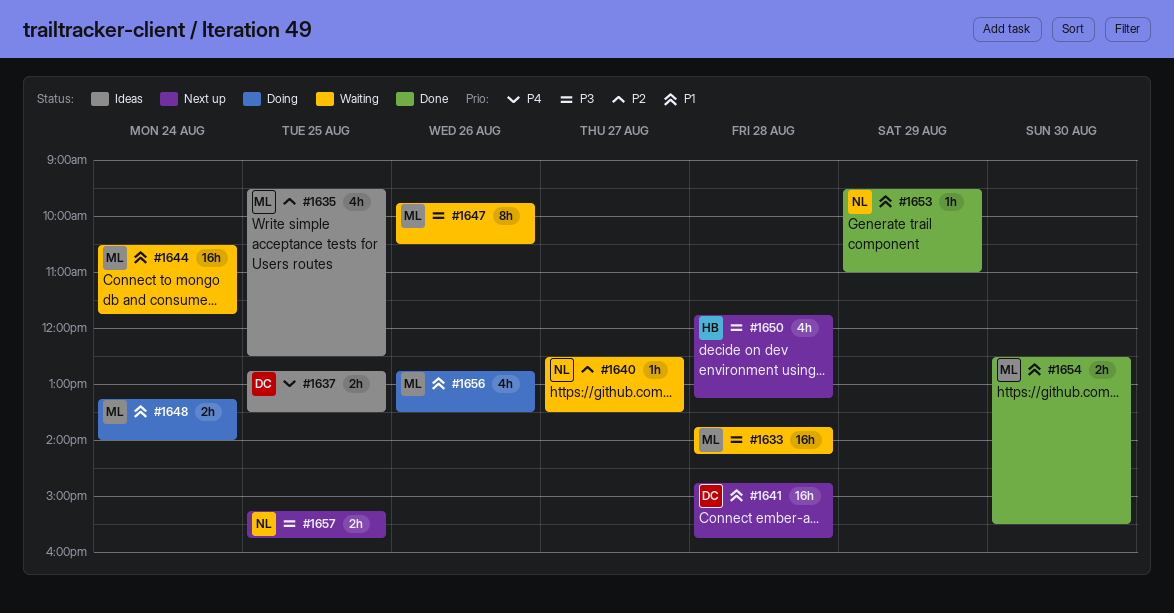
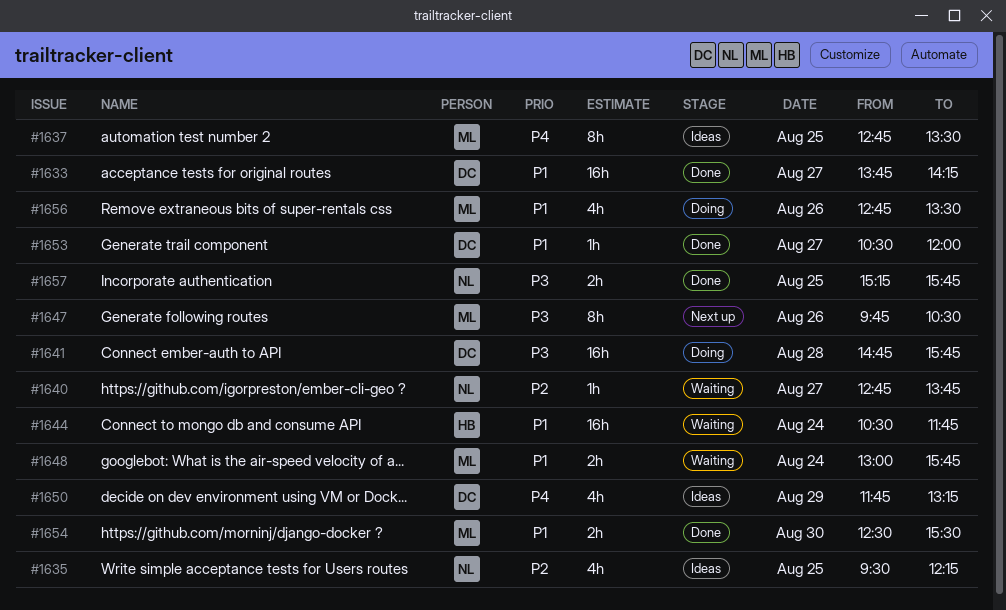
#1633, status: Waiting -> Done
#1633, owner: ML -> DC
#1633, priority: P3 -> P1
#1633, day: Aug 28 -> Aug 27
#1635, owner: ML -> NL
#1635, ends: 12:30 -> 12:15
#1637, owner: DC -> ML
#1637, estimate: 2h -> 8h
#1640, begins: 12:30 -> 12:45
#1640, ends: 13:30 -> 13:45
#1641, status: Next up -> Doing
#1641, priority: P1 -> P3
#1644, owner: ML -> HB
#1647, status: Waiting -> Next up
#1648, status: Doing -> Waiting
#1648, begins: 13:15 -> 13:00
#1648, ends: 14:00 -> 15:45
#1650, status: Next up -> Ideas
#1650, owner: HB -> DC
#1650, priority: P3 -> P4
#1650, day: Aug 28 -> Aug 29
#1653, owner: NL -> DC
#1653, day: Aug 29 -> Aug 27
#1653, begins: 09:30 -> 10:30
#1653, ends: 11:00 -> 12:00
#1657, status: Next up -> Done

